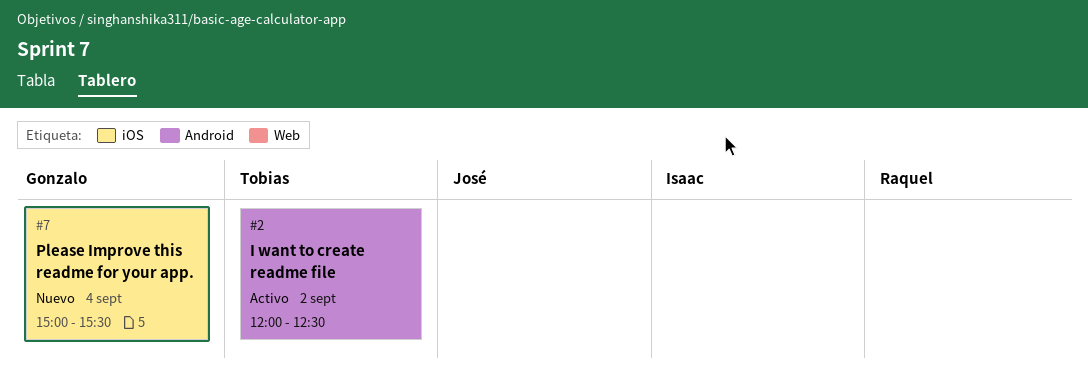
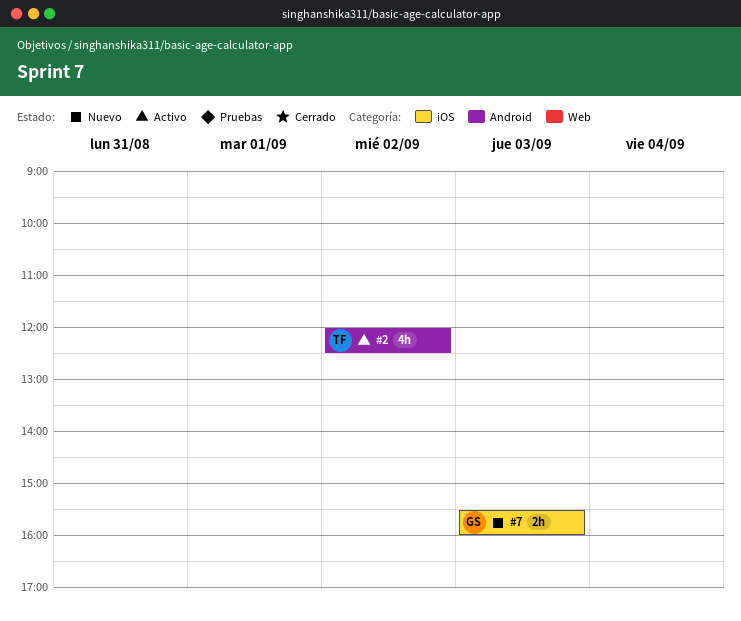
#7, day: Sep 4 -> Sep 3
#7, begins: 15:00 -> 15:30
#7, ends: 15:30 -> 16:00

